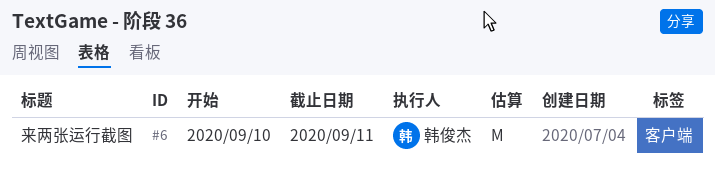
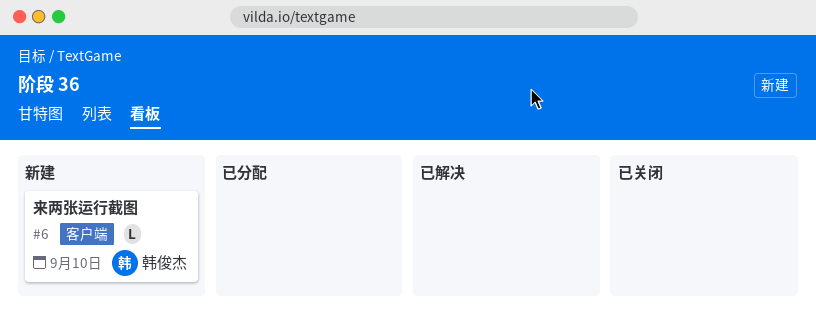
#6, estimate: M -> L
#6, due: Sep 11 -> Sep 10

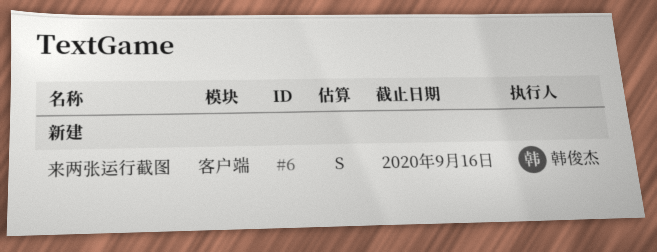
#6, estimate: L -> S
#6, due: Sep 10 -> Sep 16

